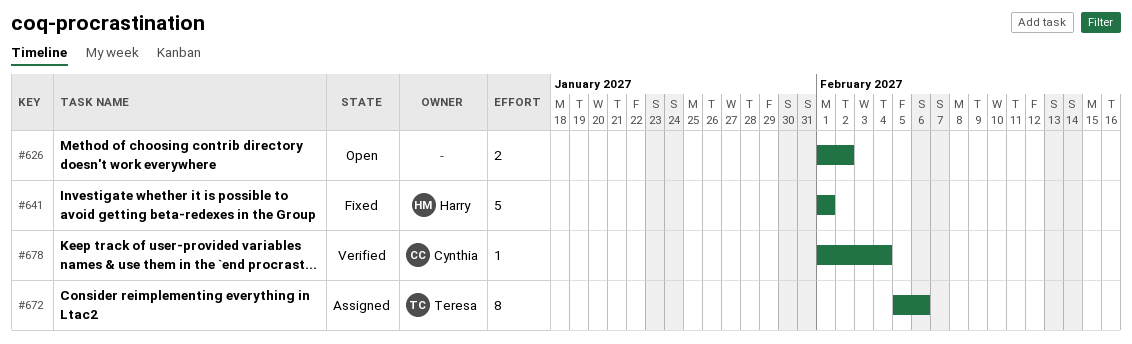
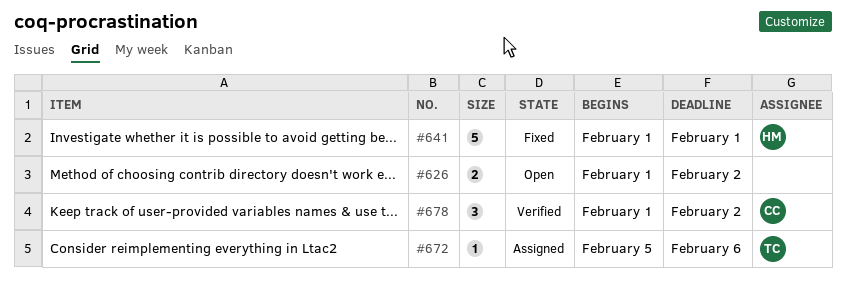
#672, estimate: 8 -> 1
#678, estimate: 1 -> 3
#678, due: Feb 4 -> Feb 2

